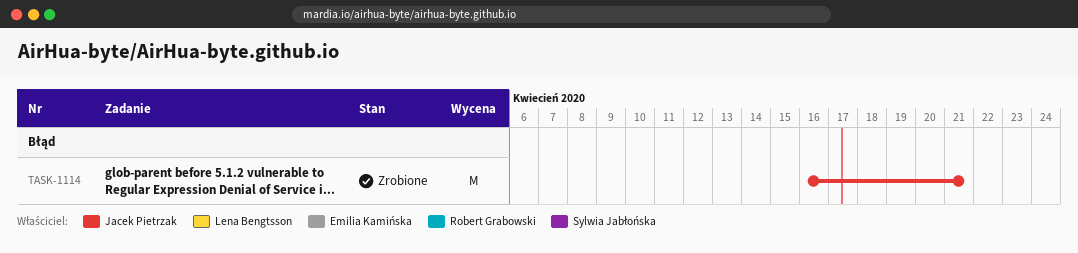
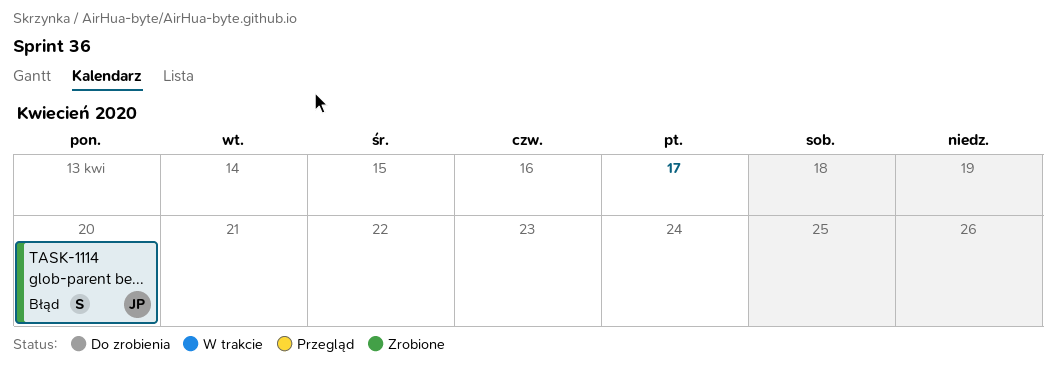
TASK-1114, estimate: M -> S
TASK-1114, due: Apr 21 -> Apr 20

